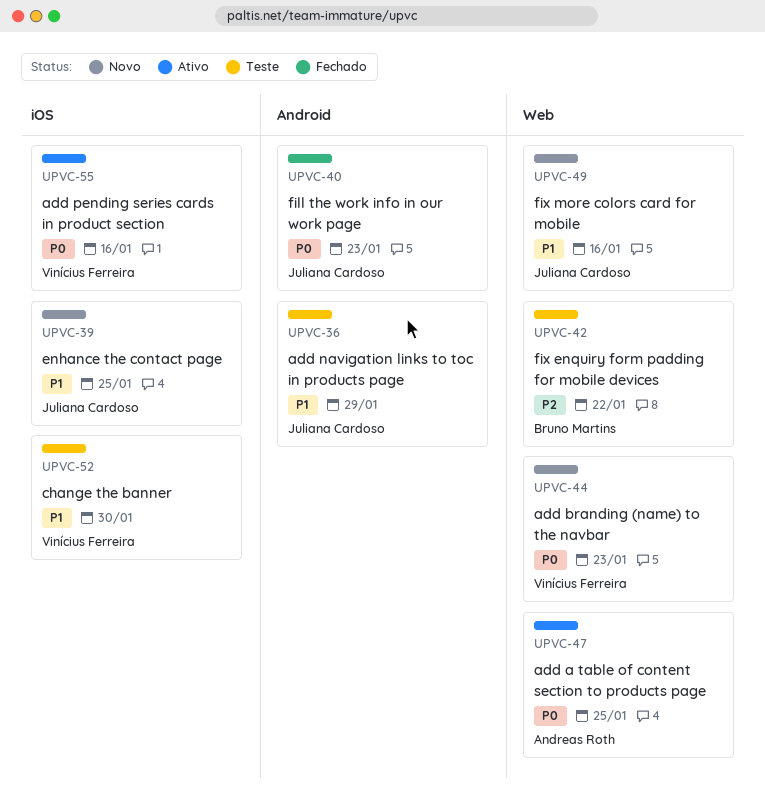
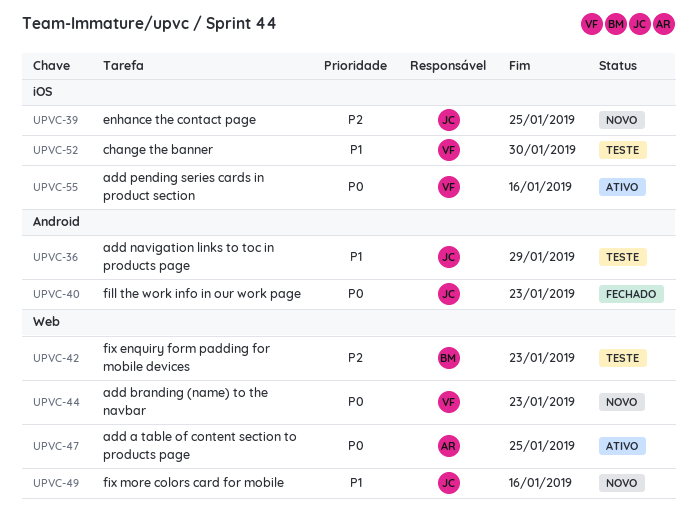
UPVC-39, priority: P1 -> P2
UPVC-42, due: Jan 22 -> Jan 23

